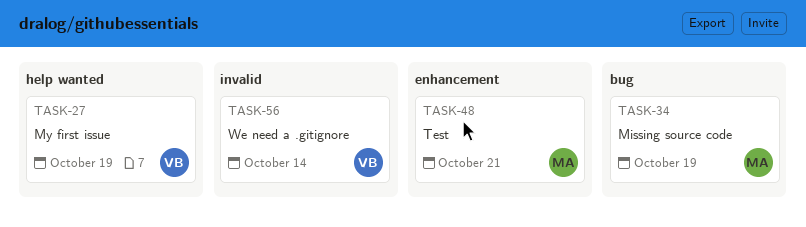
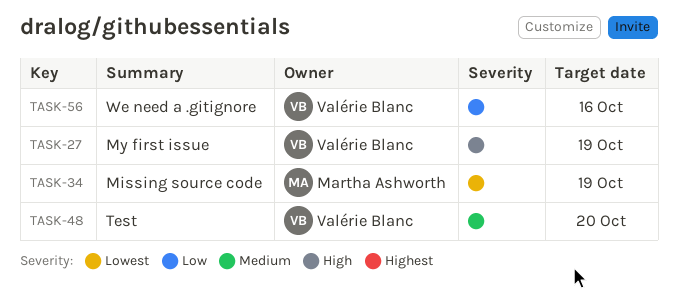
TASK-48, owner: Martha Ashworth -> Valérie Blanc
TASK-48, due: Oct 21 -> Oct 20
TASK-56, due: Oct 14 -> Oct 16

